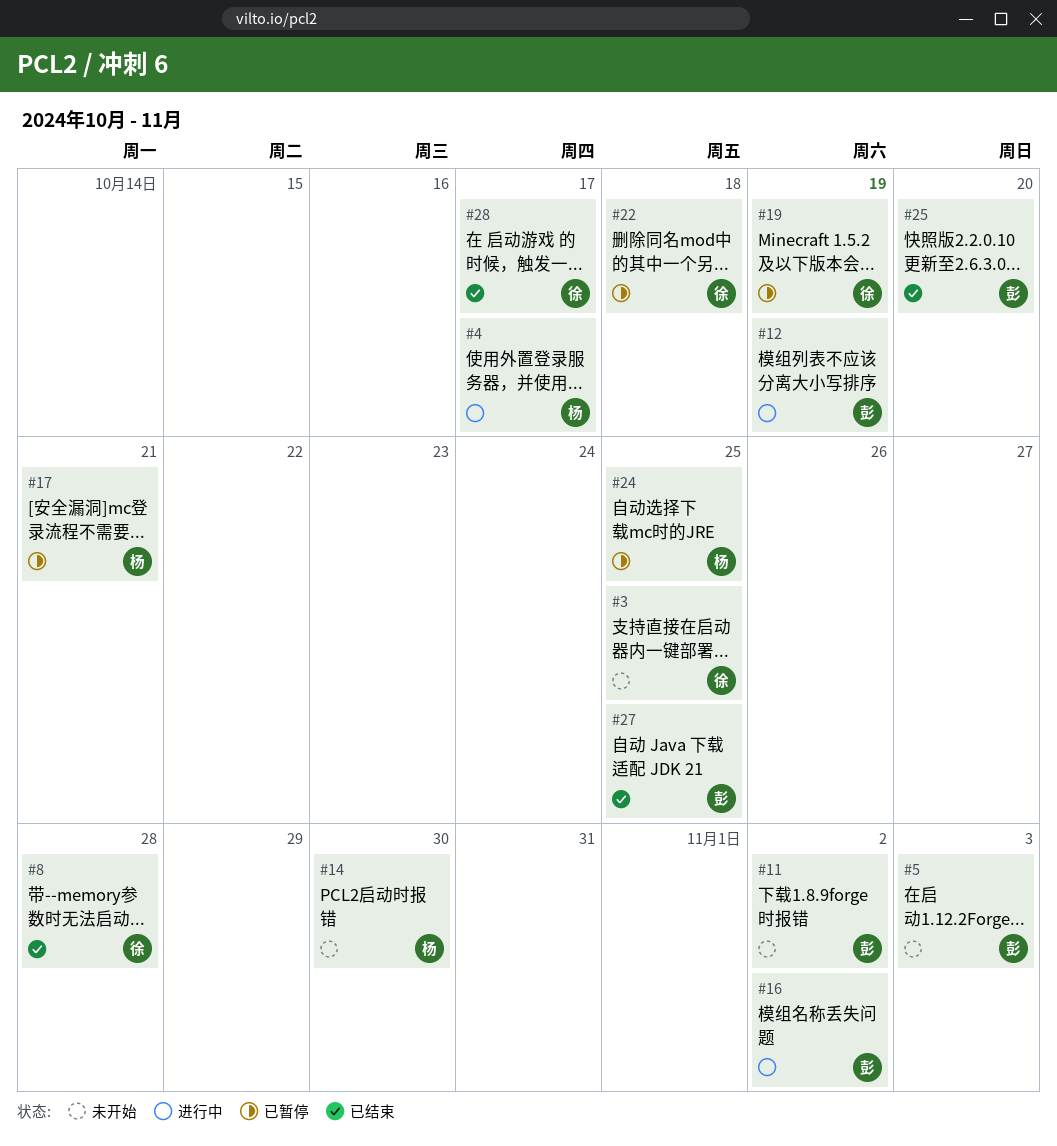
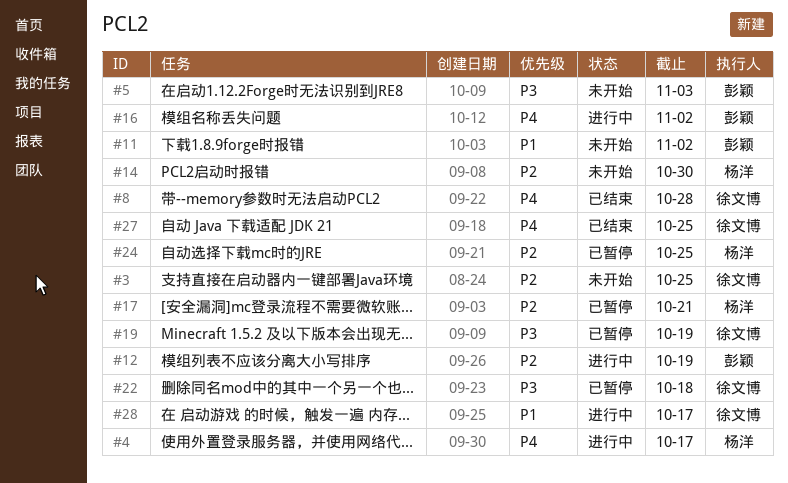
#25: present -> none
#27, owner: 彭颖 -> 徐文博
#28, status: 已结束 -> 进行中

